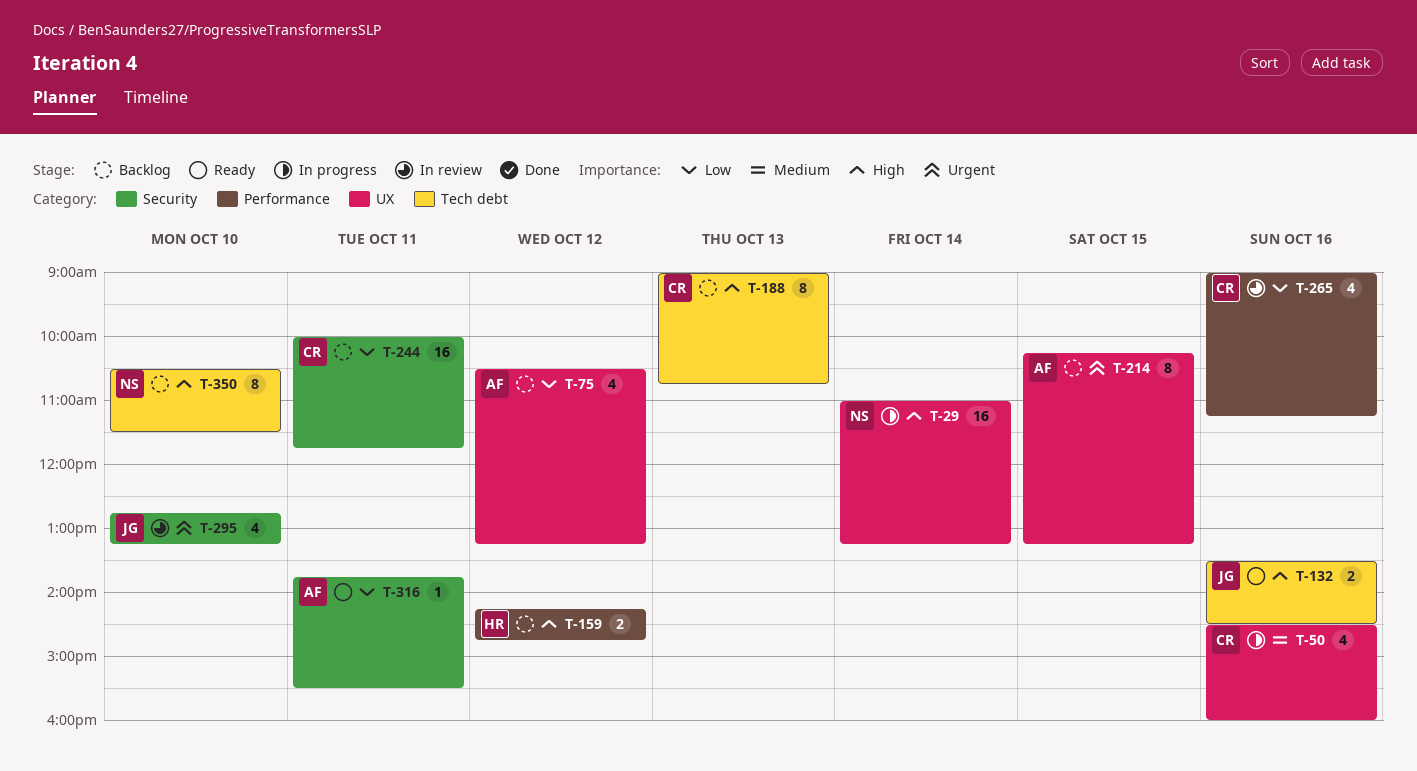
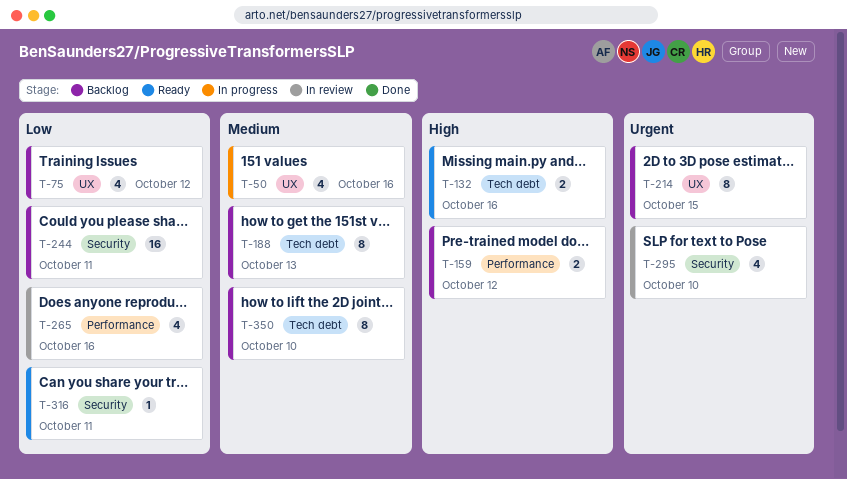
T-29: present -> none
T-188, priority: High -> Medium
T-350, priority: High -> Medium

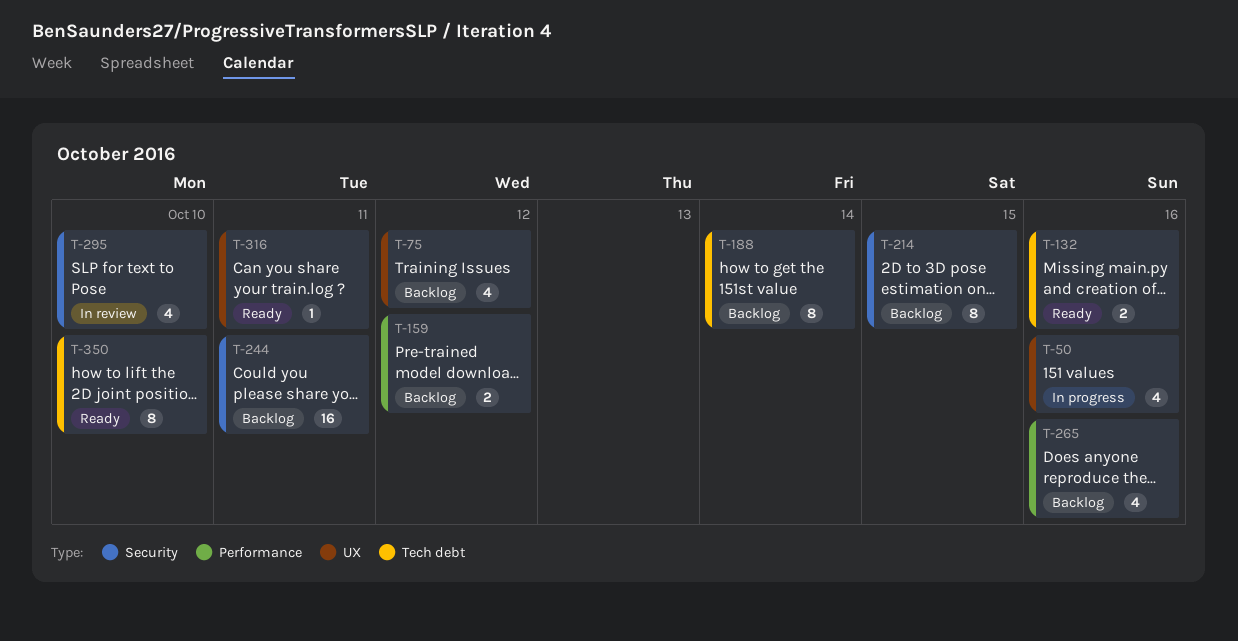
T-188, day: Oct 13 -> Oct 14
T-214, label: UX -> Security
T-265, status: In review -> Backlog
T-316, label: Security -> UX
T-350, status: Backlog -> Ready

